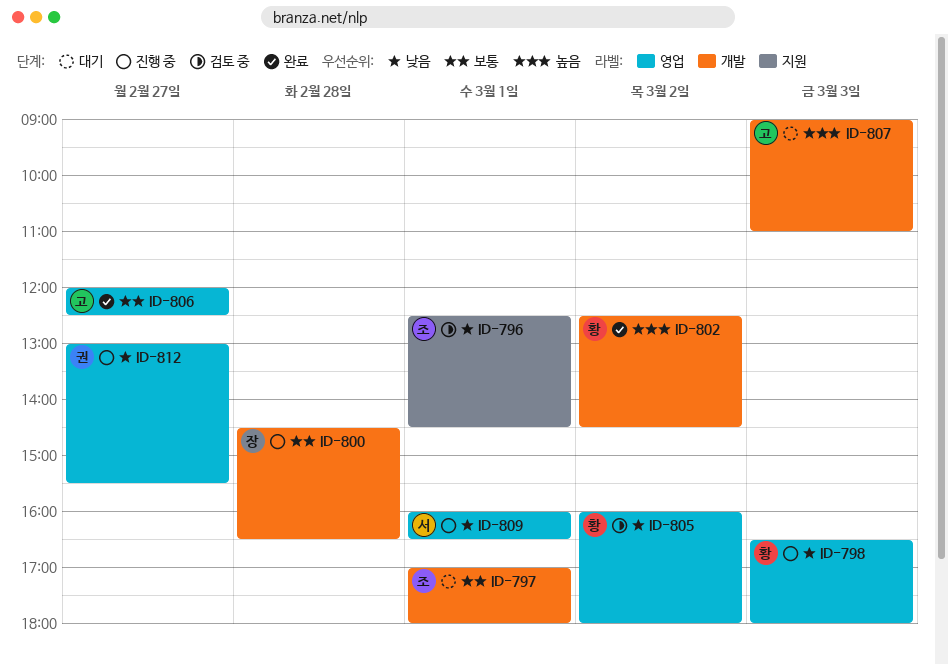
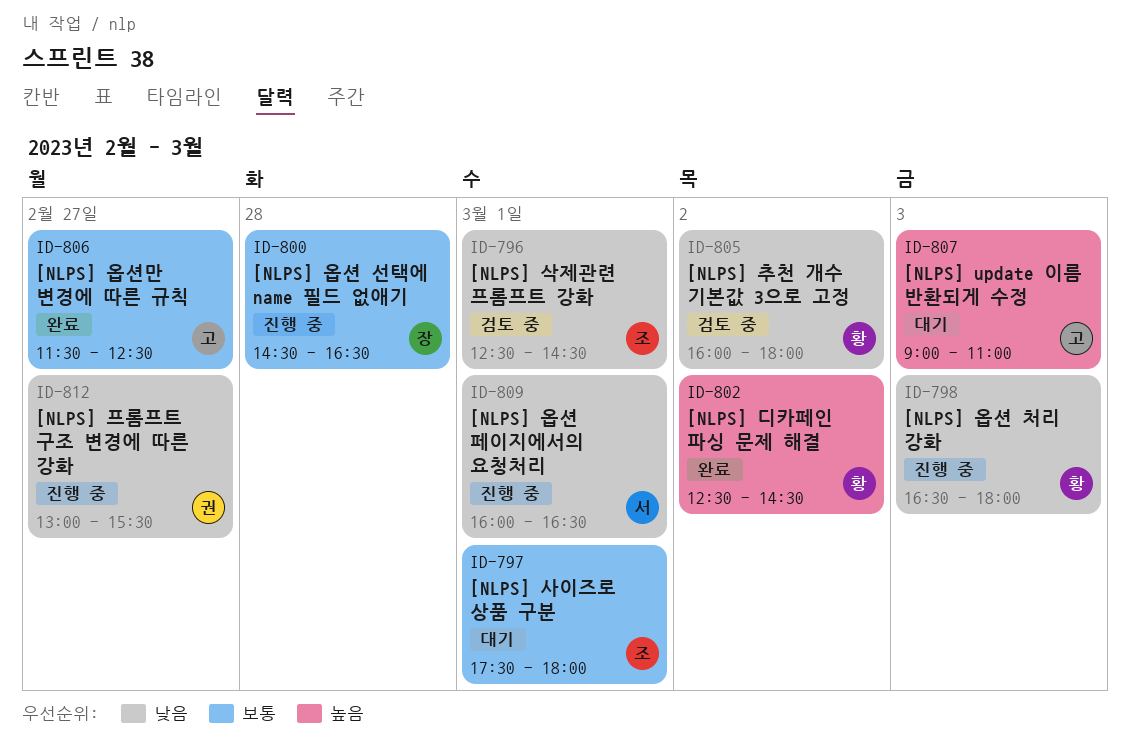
ID-797, begins: 17:00 -> 17:30
ID-806, begins: 12:00 -> 11:30

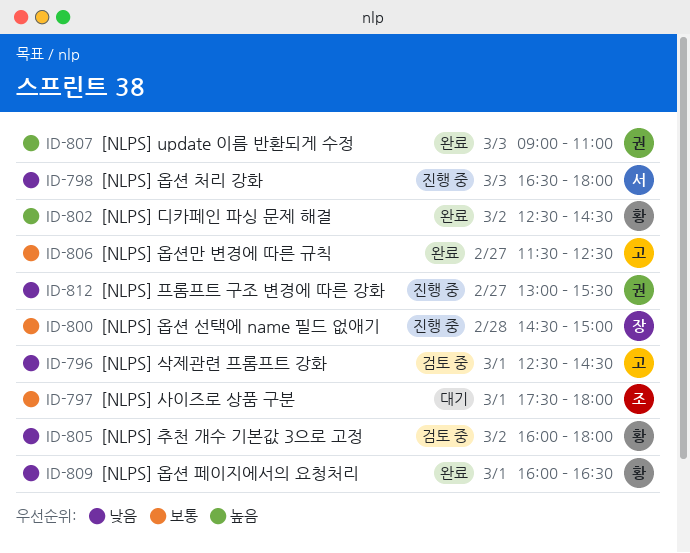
ID-796, owner: 조 -> 고
ID-798, owner: 황 -> 서
ID-800, ends: 16:30 -> 15:00
ID-807, status: 대기 -> 완료
ID-807, owner: 고 -> 권
ID-809, status: 진행 중 -> 완료
ID-809, owner: 서 -> 황

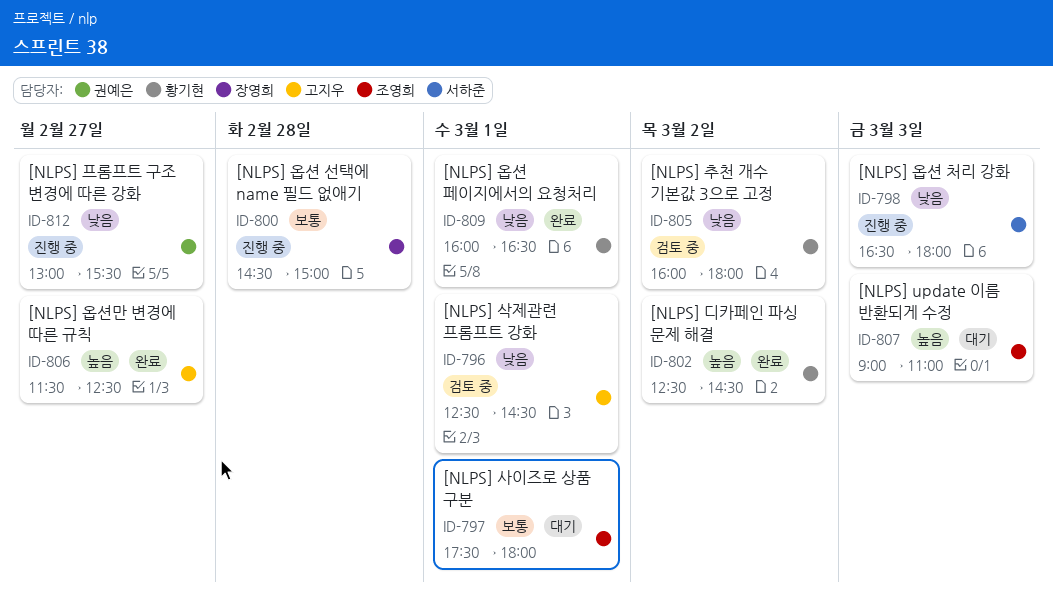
ID-806, priority: 보통 -> 높음
ID-807, status: 완료 -> 대기
ID-807, owner: 권예은 -> 조영희

